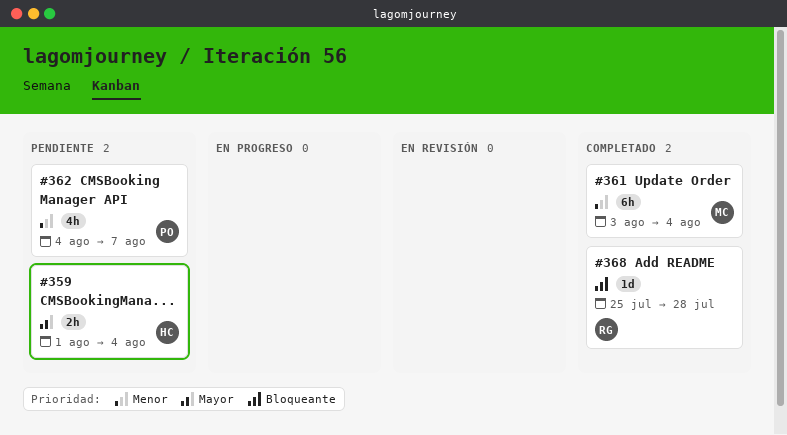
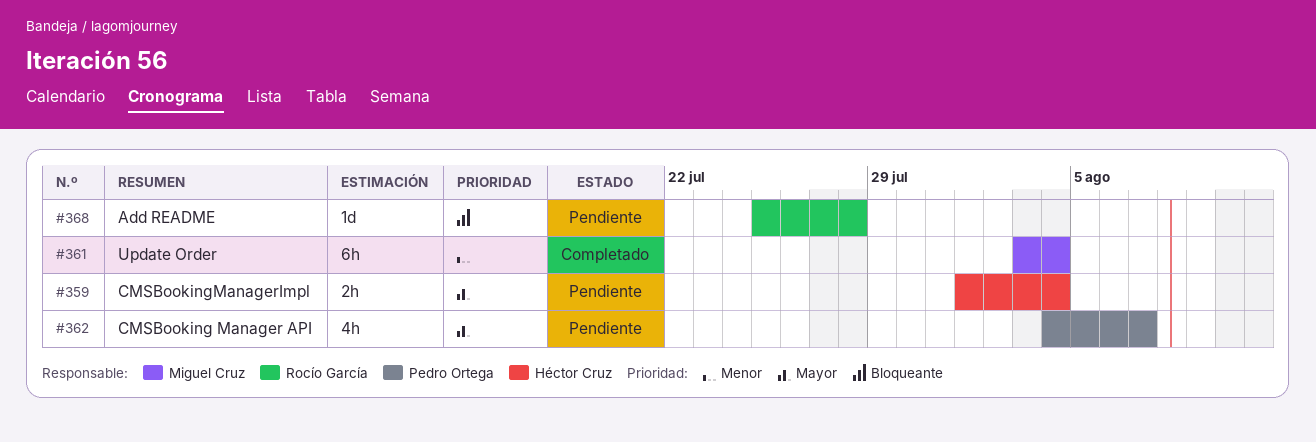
#362, priority: Menor -> Mayor
#368, status: Completado -> Pendiente

